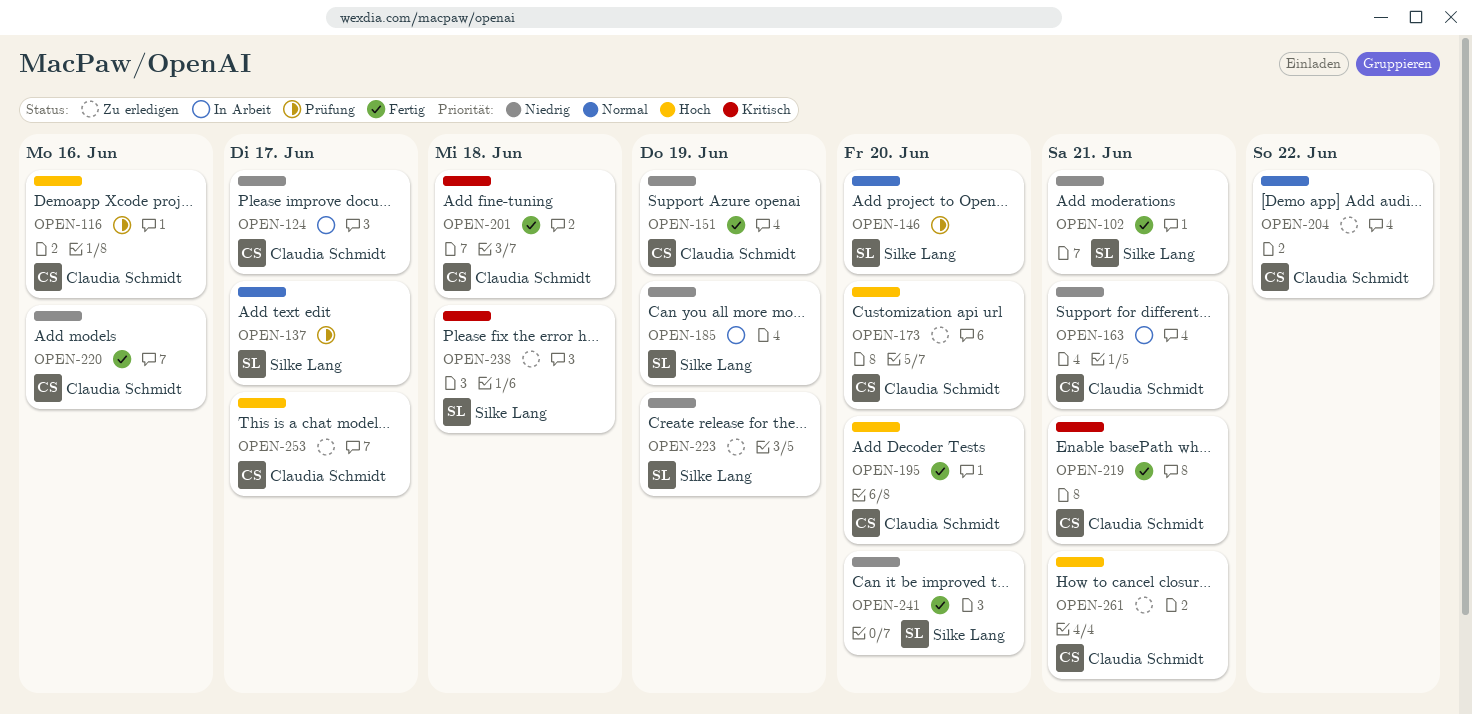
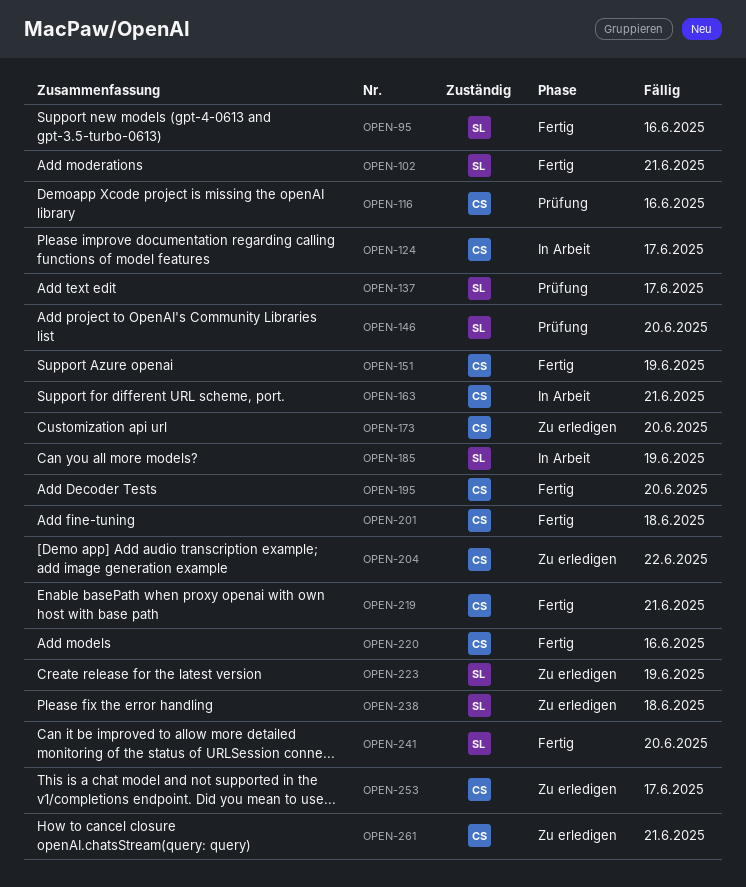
OPEN-95: none -> present

